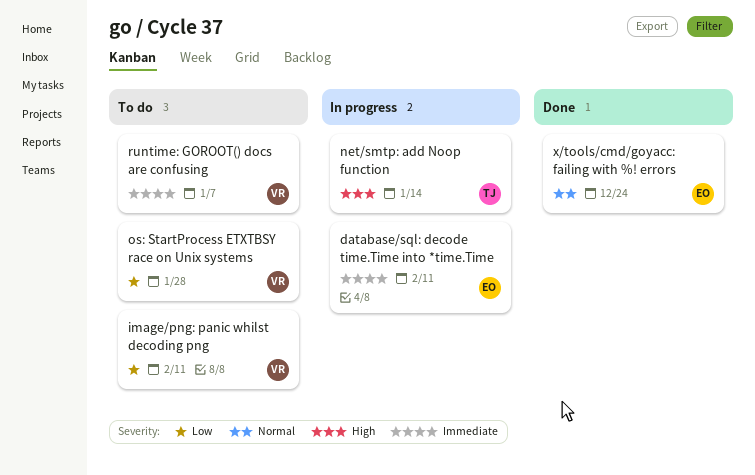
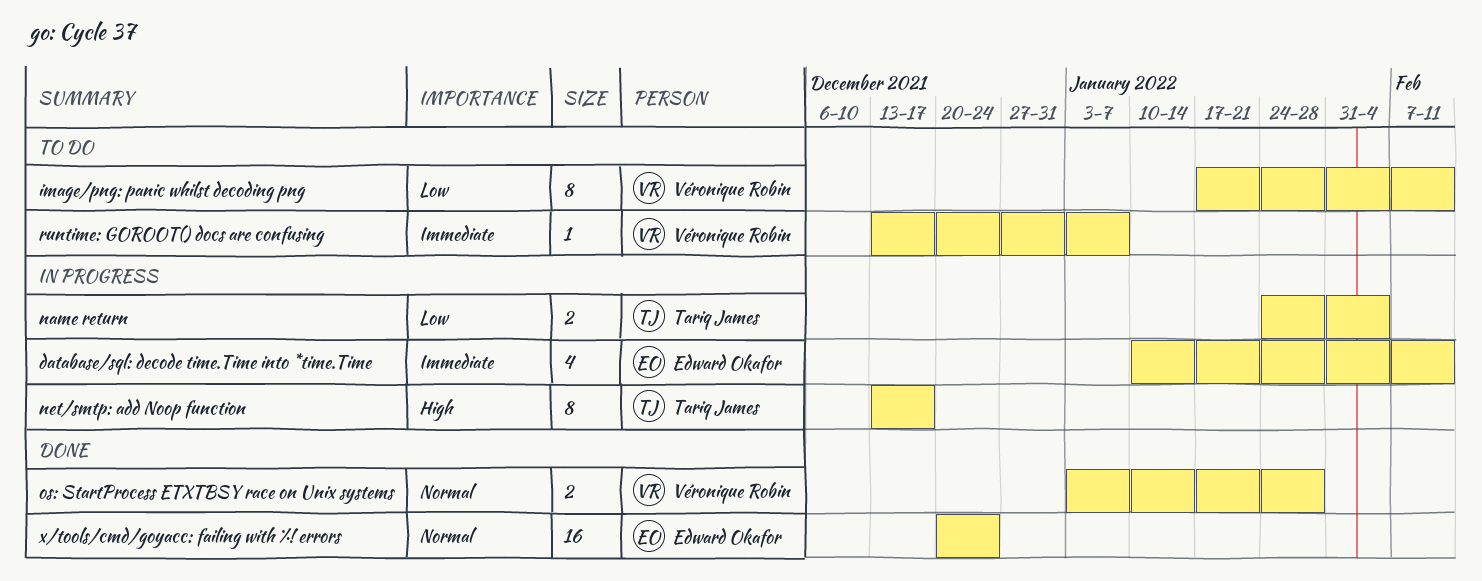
name return: none -> present
net/smtp: add Noop function, due: Jan 14 -> Dec 17
os: StartProcess ETXTBSY race on Unix systems, status: To do -> Done
os: StartProcess ETXTBSY race on Unix systems, priority: Low -> Normal

